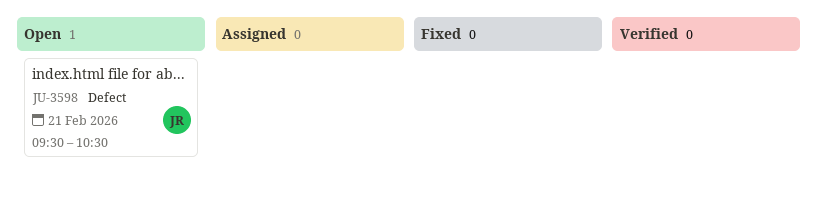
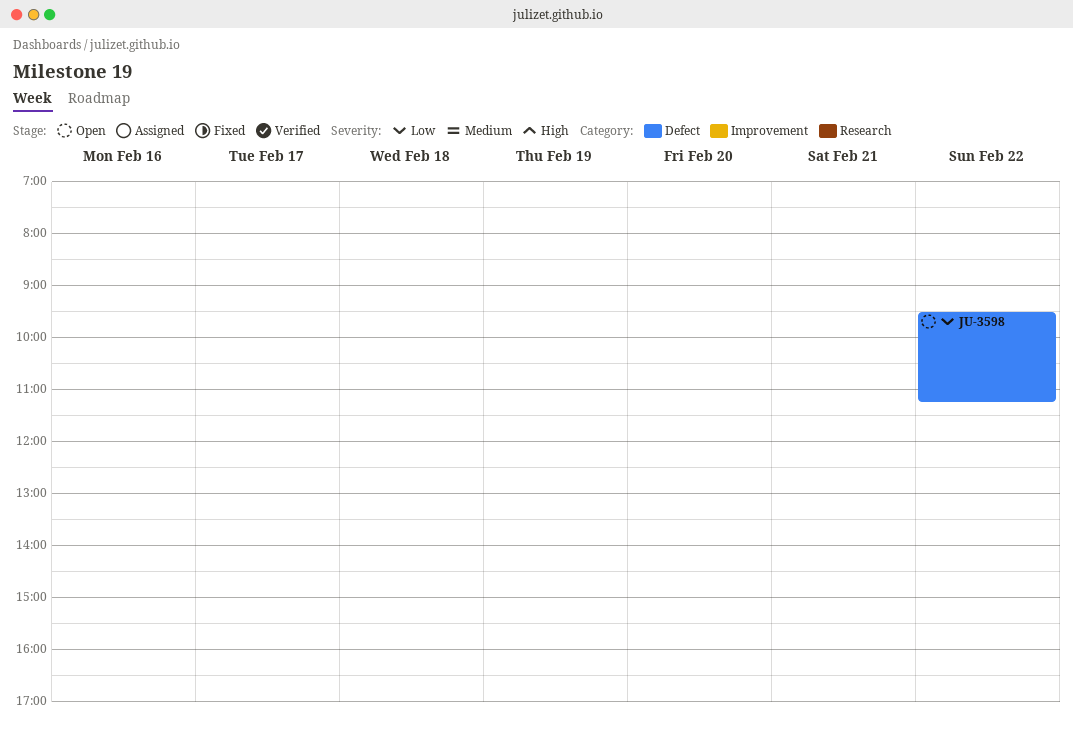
JU-3598, day: Feb 21 -> Feb 22
JU-3598, ends: 10:30 -> 11:15

